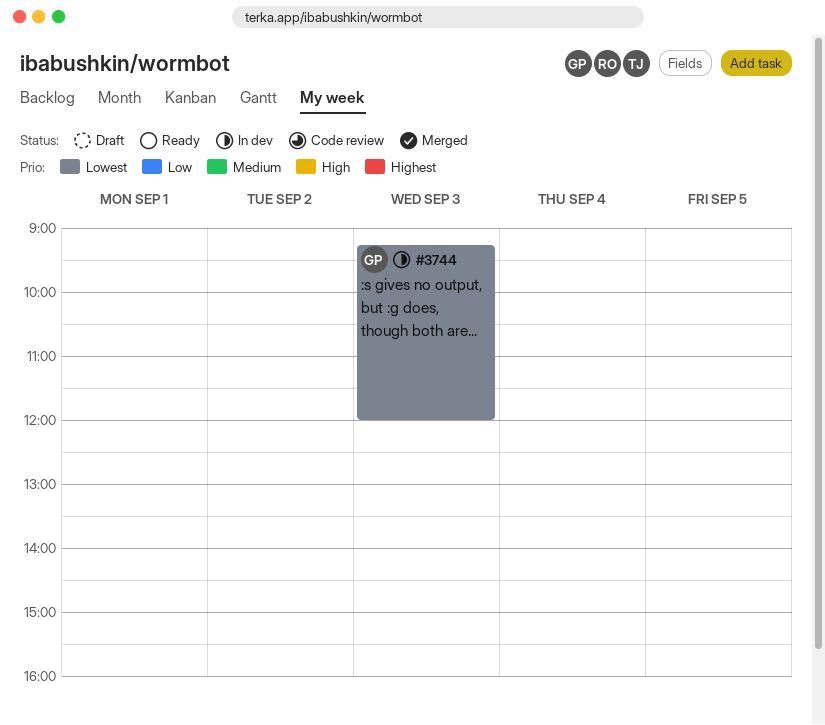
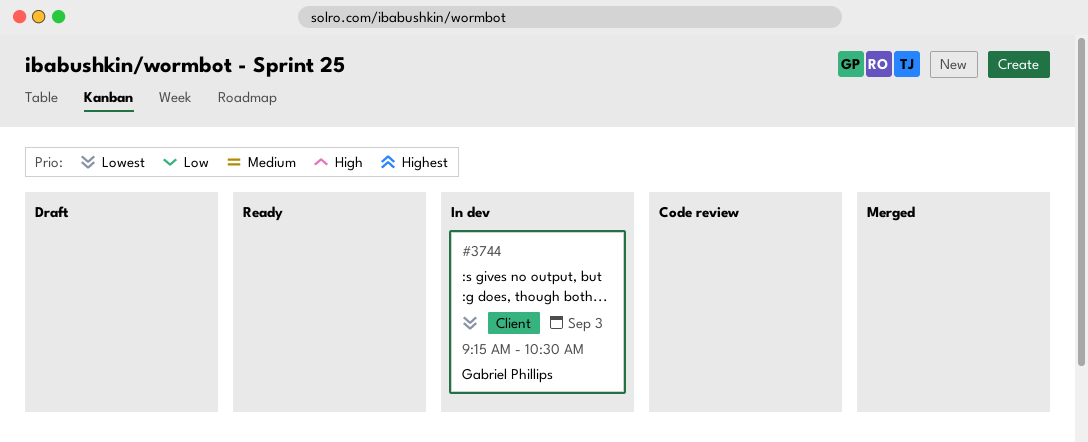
#3744, ends: 12:00 -> 10:30

